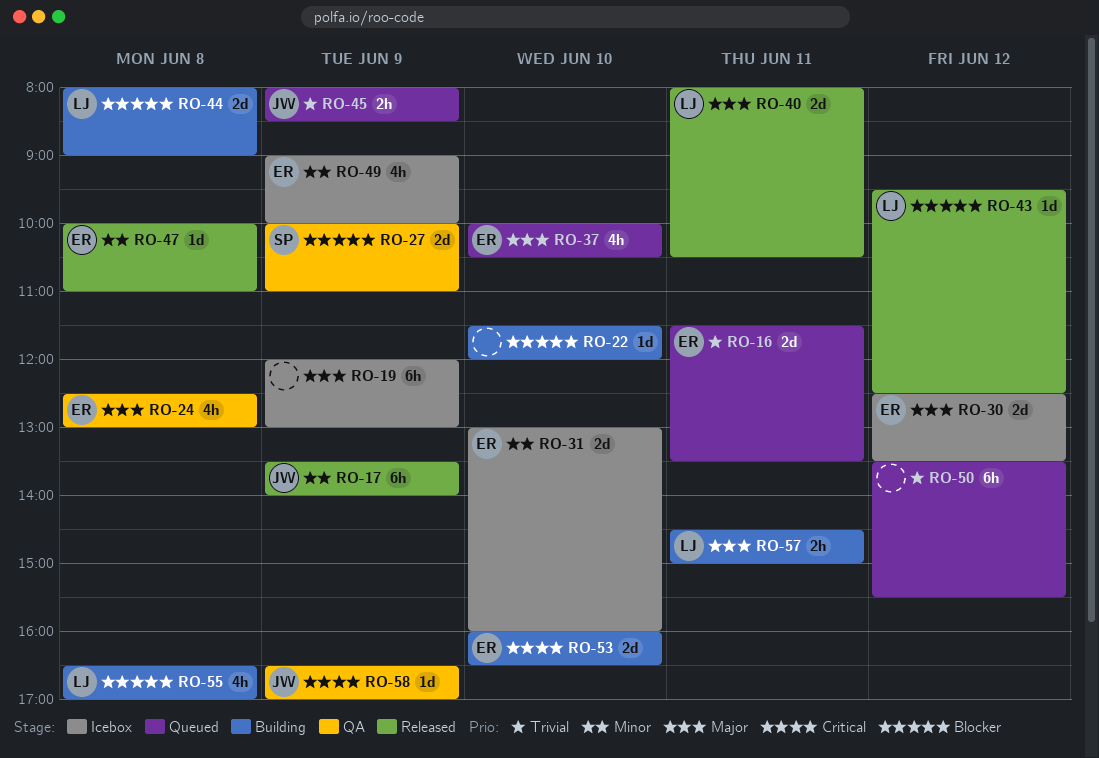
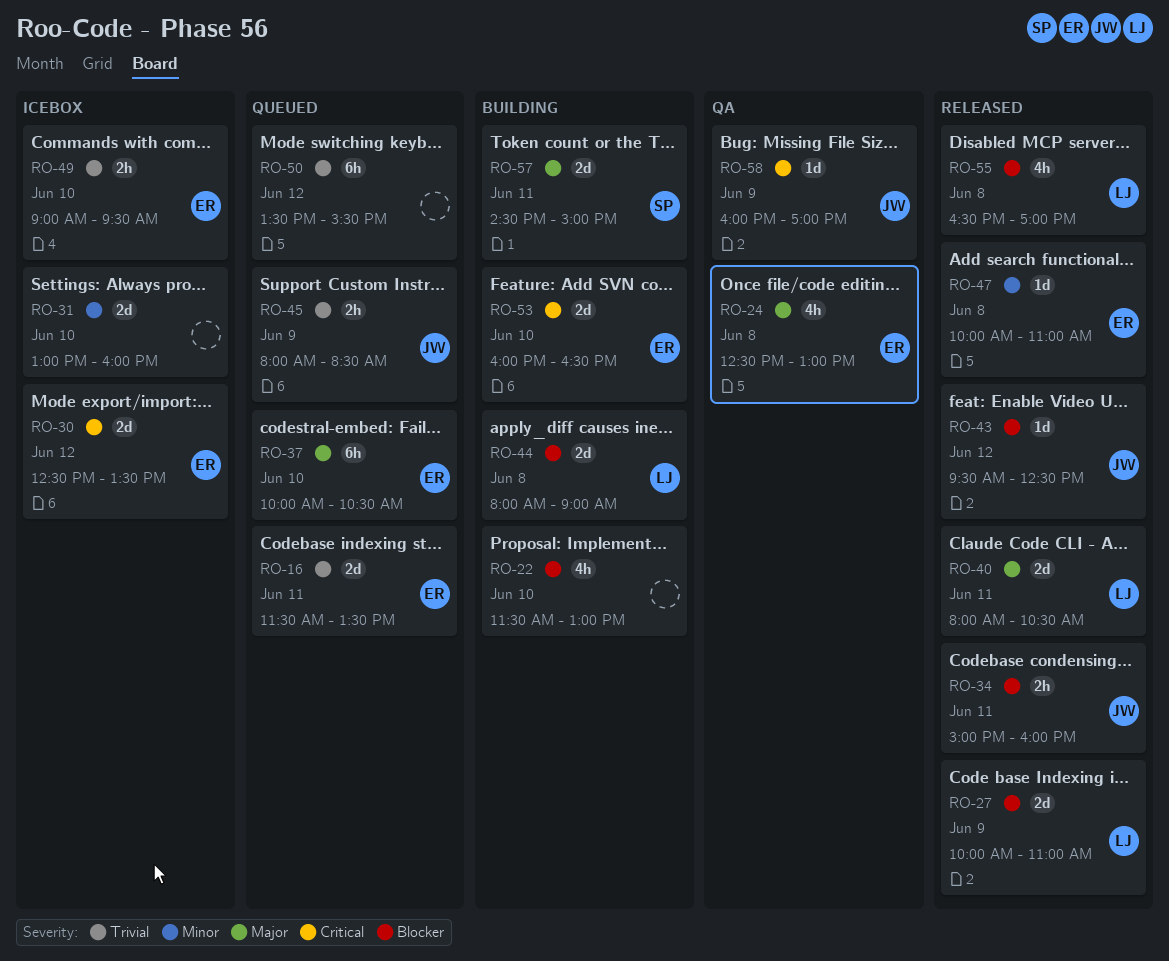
RO-17: present -> none
RO-19: present -> none
RO-22, estimate: 1d -> 4h
RO-22, ends: 12:00 -> 13:00
RO-27, status: QA -> Released
RO-27, owner: SP -> LJ
RO-30, priority: Major -> Critical
RO-31, owner: ER -> none
RO-34: none -> present
RO-37, estimate: 4h -> 6h
RO-43, owner: LJ -> JW
RO-49, priority: Minor -> Trivial
RO-49, estimate: 4h -> 2h
RO-49, day: Jun 9 -> Jun 10
RO-49, ends: 10:00 -> 09:30
RO-55, status: Building -> Released
RO-57, owner: LJ -> SP
RO-57, estimate: 2h -> 2d
RO-58, begins: 16:30 -> 16:00

